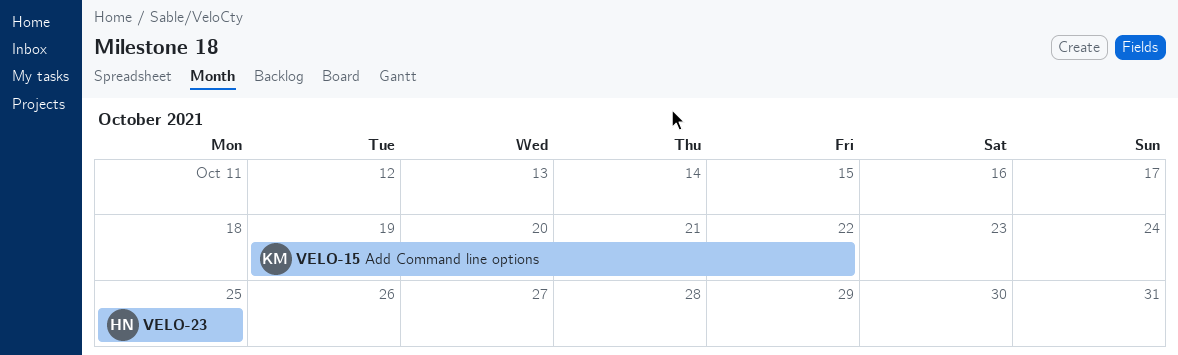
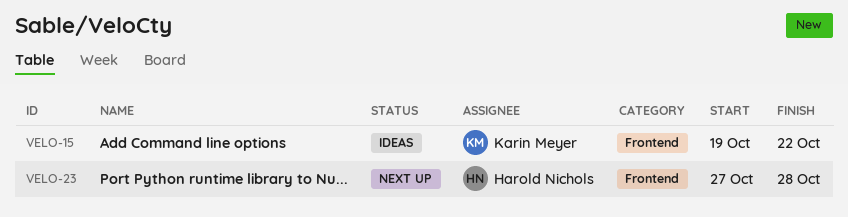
VELO-23, start: Oct 25 -> Oct 27
VELO-23, due: Oct 25 -> Oct 28

